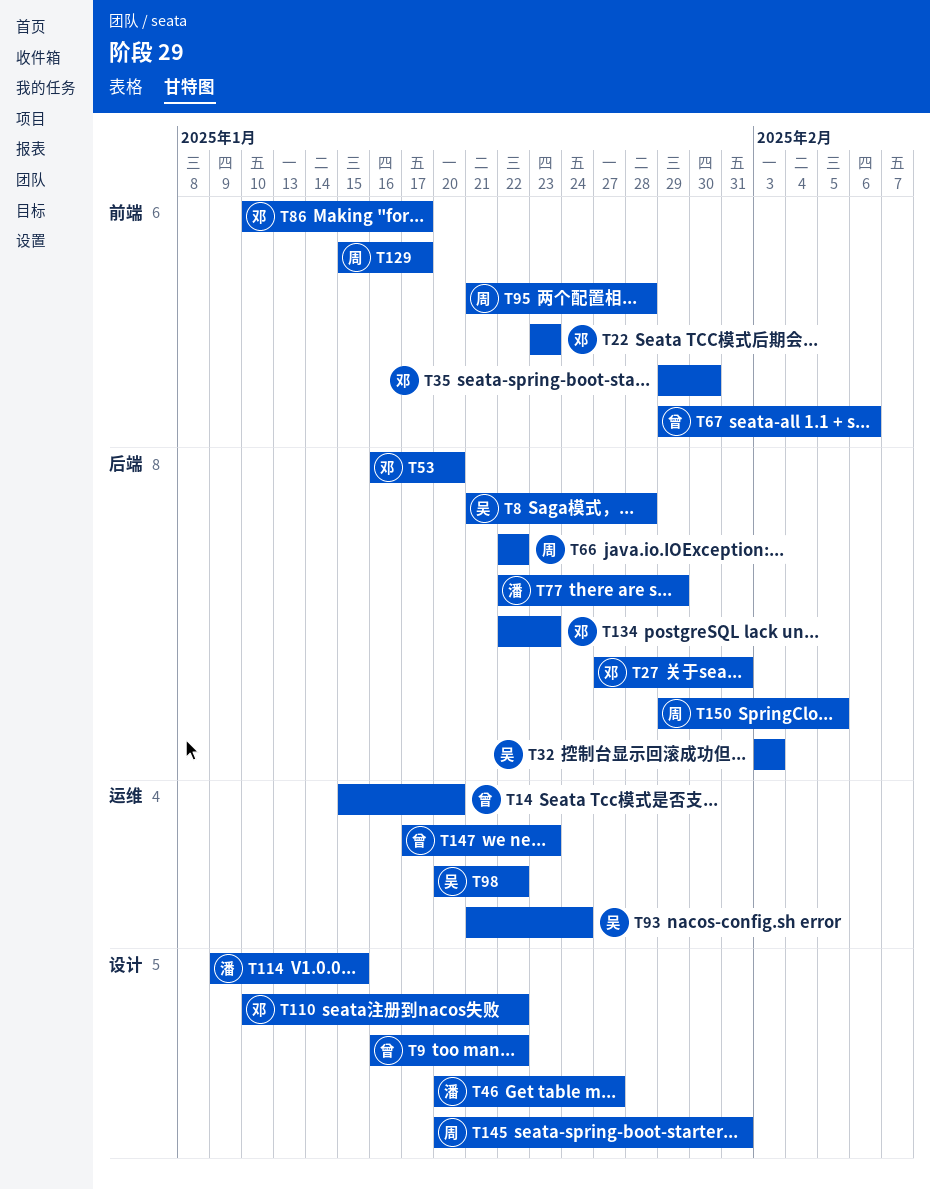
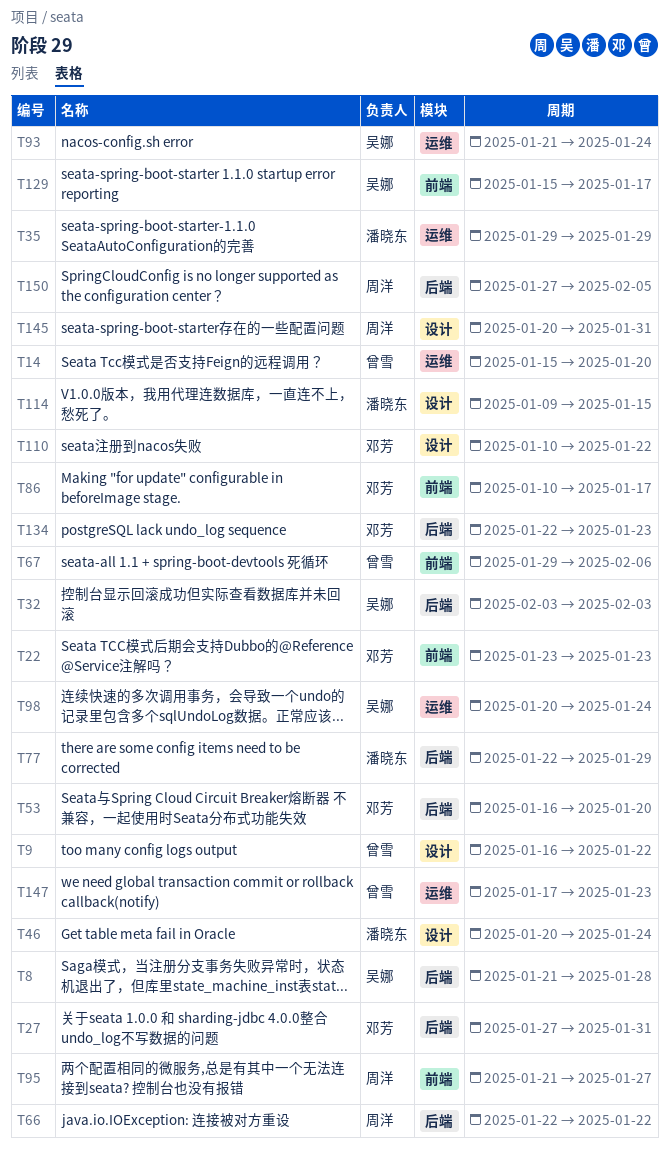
T35, owner: 邓芳 -> 潘晓东
T35, label: 前端 -> 运维
T35, due: Jan 30 -> Jan 29
T46, due: Jan 27 -> Jan 24
T95, due: Jan 28 -> Jan 27
T98, due: Jan 22 -> Jan 24
T129, owner: 周洋 -> 吴娜
T150, start: Jan 29 -> Jan 27

